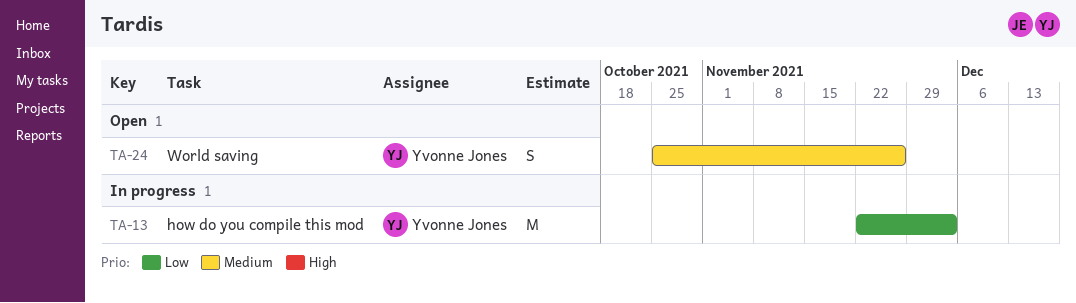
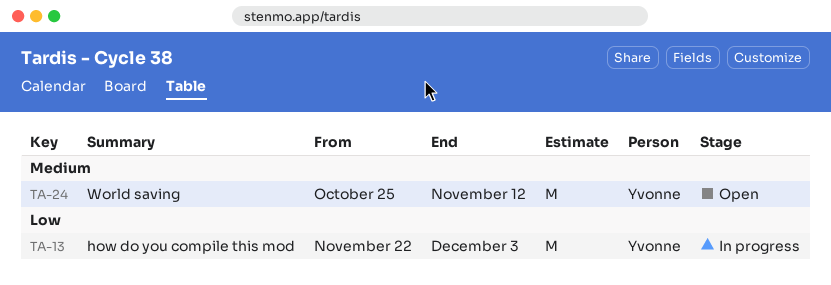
TA-24, estimate: S -> M
TA-24, due: Nov 26 -> Nov 12

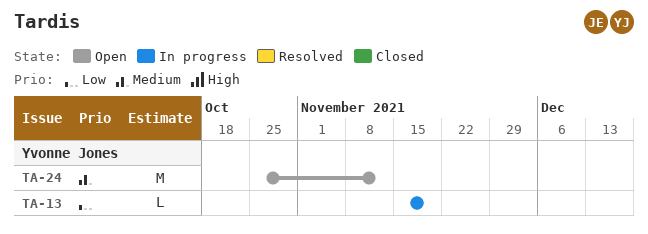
TA-13, estimate: M -> L
TA-13, start: Nov 22 -> Nov 15
TA-13, due: Dec 3 -> Nov 19

